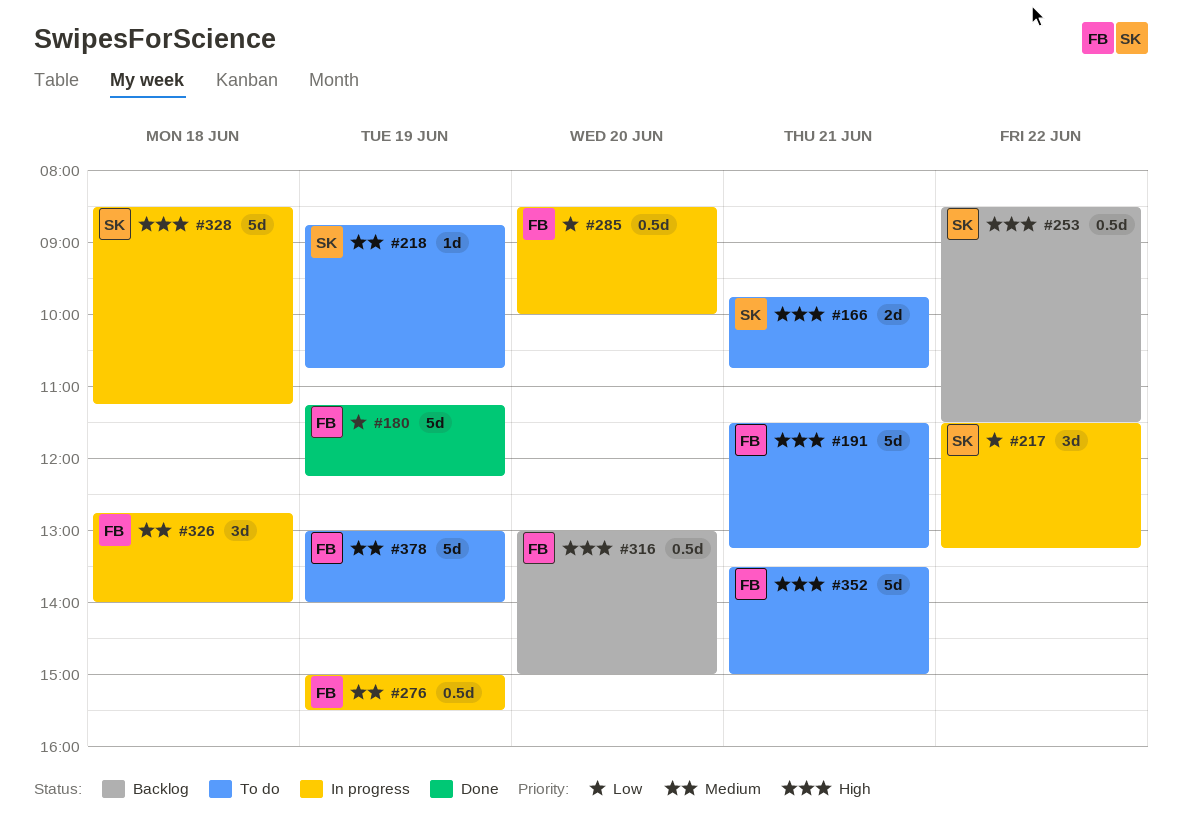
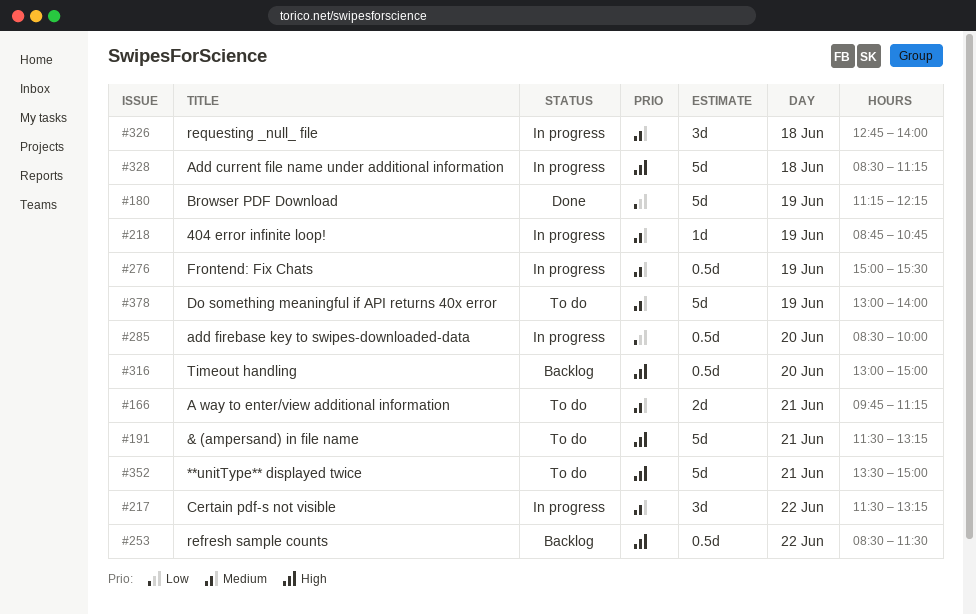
#166, priority: High -> Medium
#166, ends: 10:45 -> 11:15
#217, priority: Low -> Medium
#218, status: To do -> In progress

